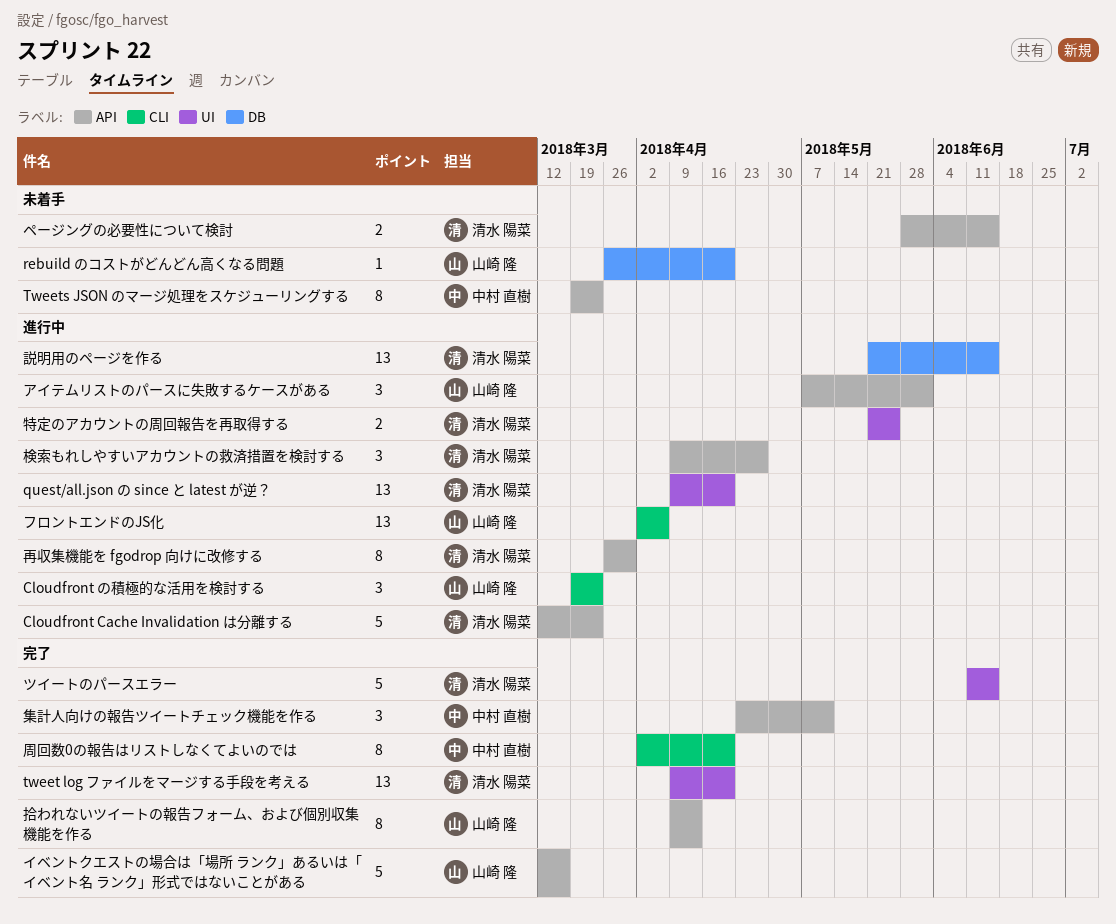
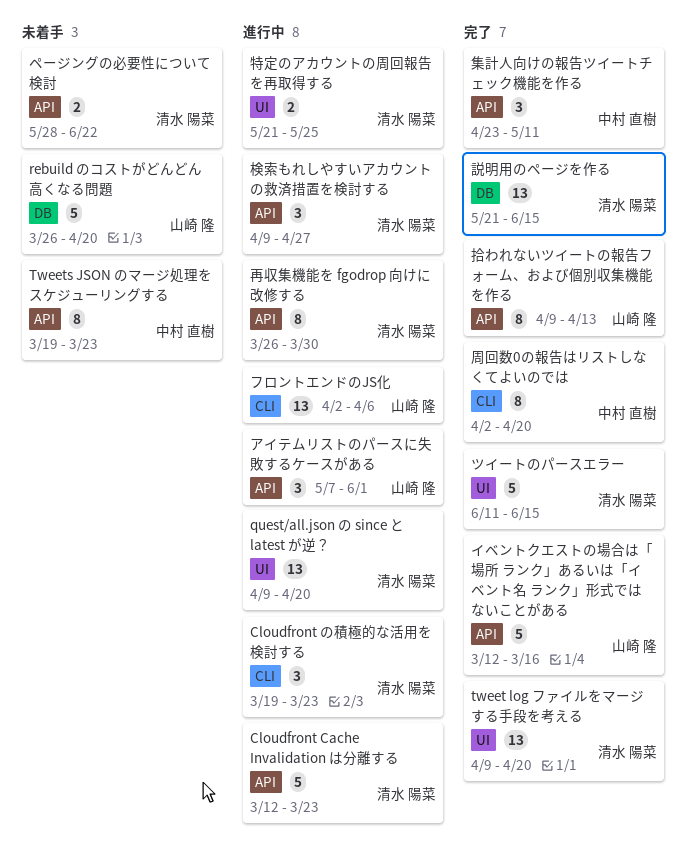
Cloudfront の積極的な活用を検討する, owner: 山崎 隆 -> 清水 陽菜
rebuild のコストがどんどん高くなる問題, estimate: 1 -> 5
ページングの必要性について検討, due: Jun 15 -> Jun 22
説明用のページを作る, status: 進行中 -> 完了

